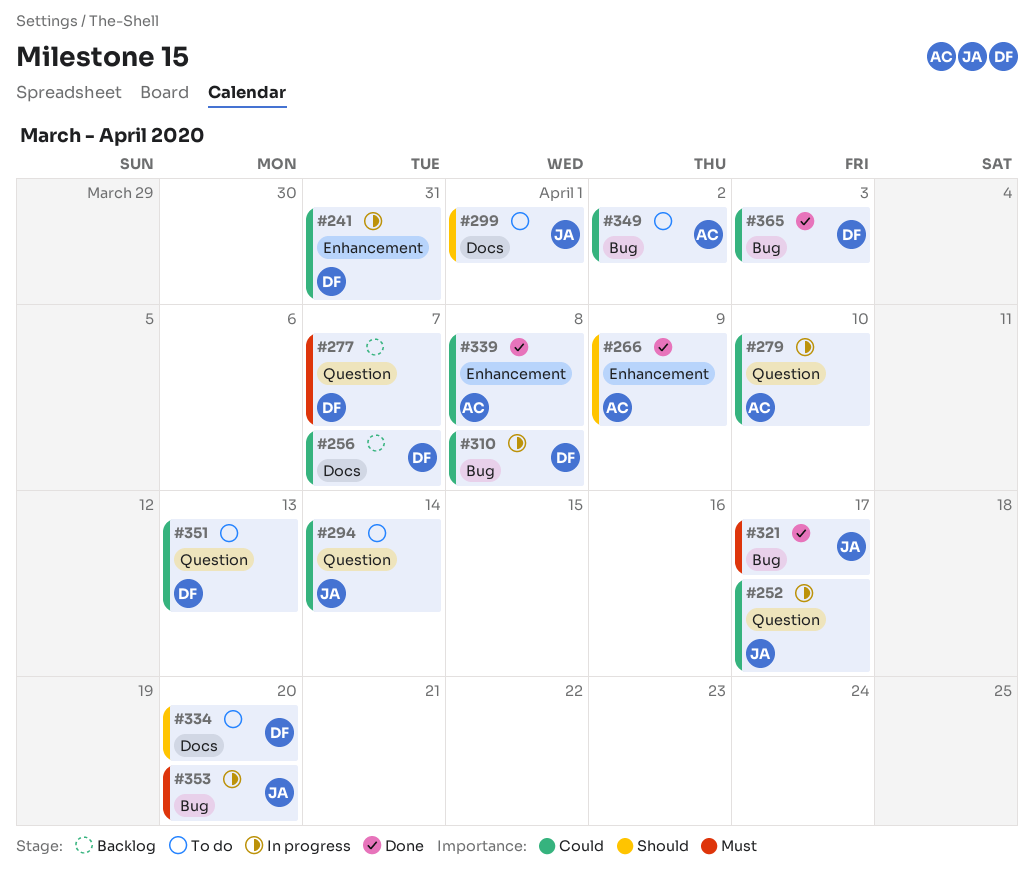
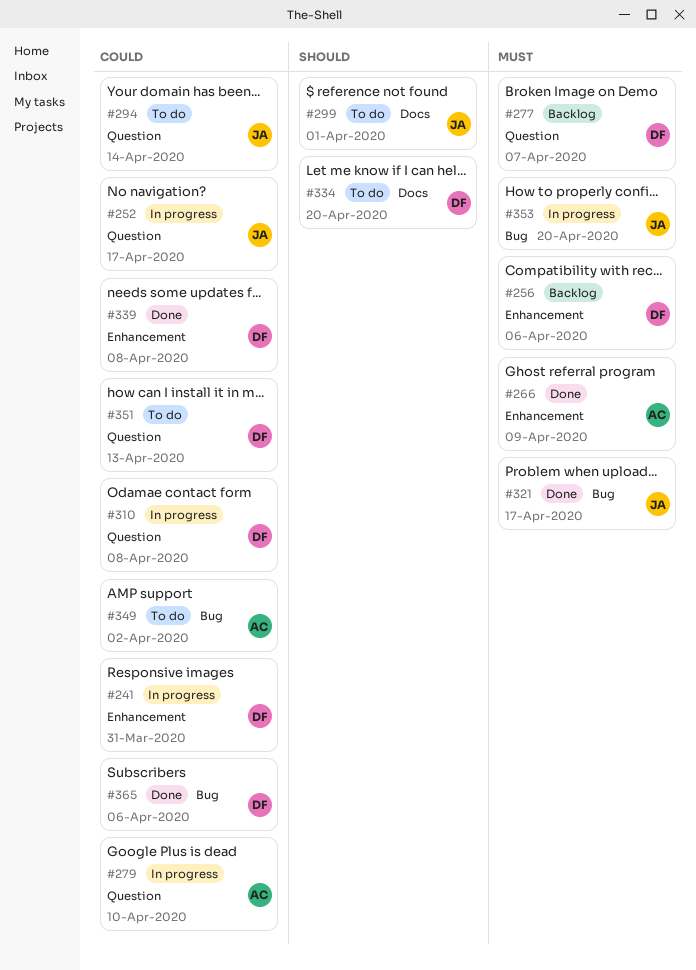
#256, priority: Could -> Must
#256, label: Docs -> Enhancement
#256, due: Apr 7 -> Apr 6
#266, priority: Should -> Must
#310, label: Bug -> Question
#339, owner: AC -> DF
#365, due: Apr 3 -> Apr 6

